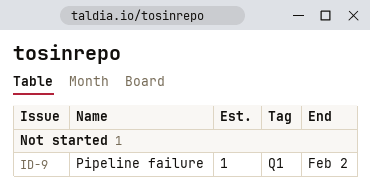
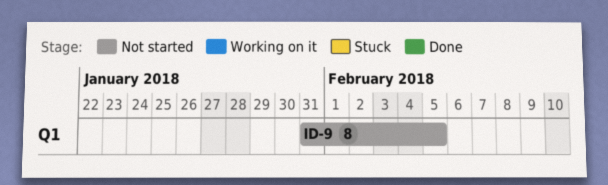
ID-9, estimate: 1 -> 8
ID-9, due: Feb 2 -> Feb 5

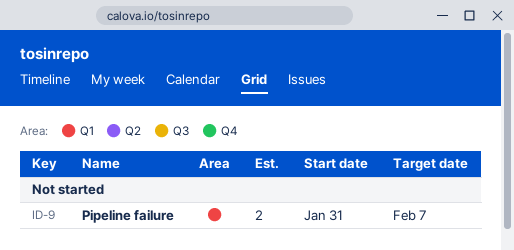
ID-9, estimate: 8 -> 2
ID-9, due: Feb 5 -> Feb 7

